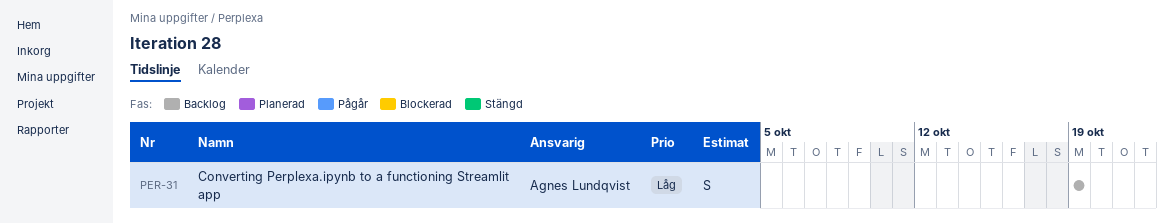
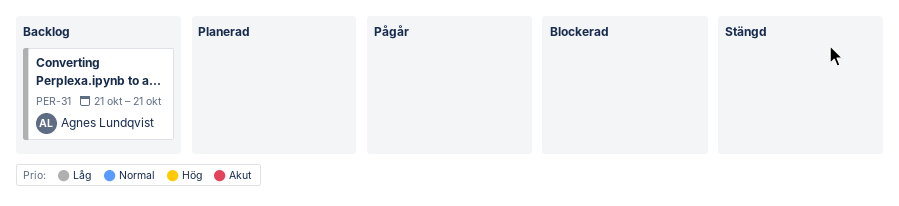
PER-31, start: Oct 19 -> Oct 21
PER-31, due: Oct 19 -> Oct 21

